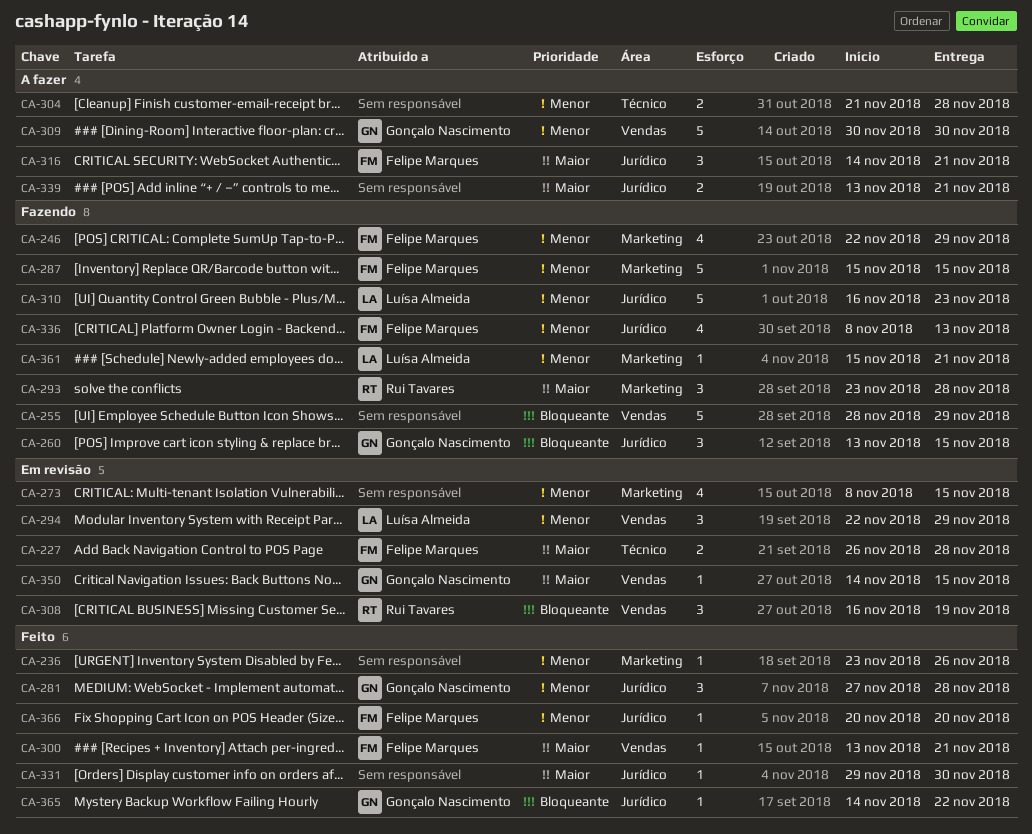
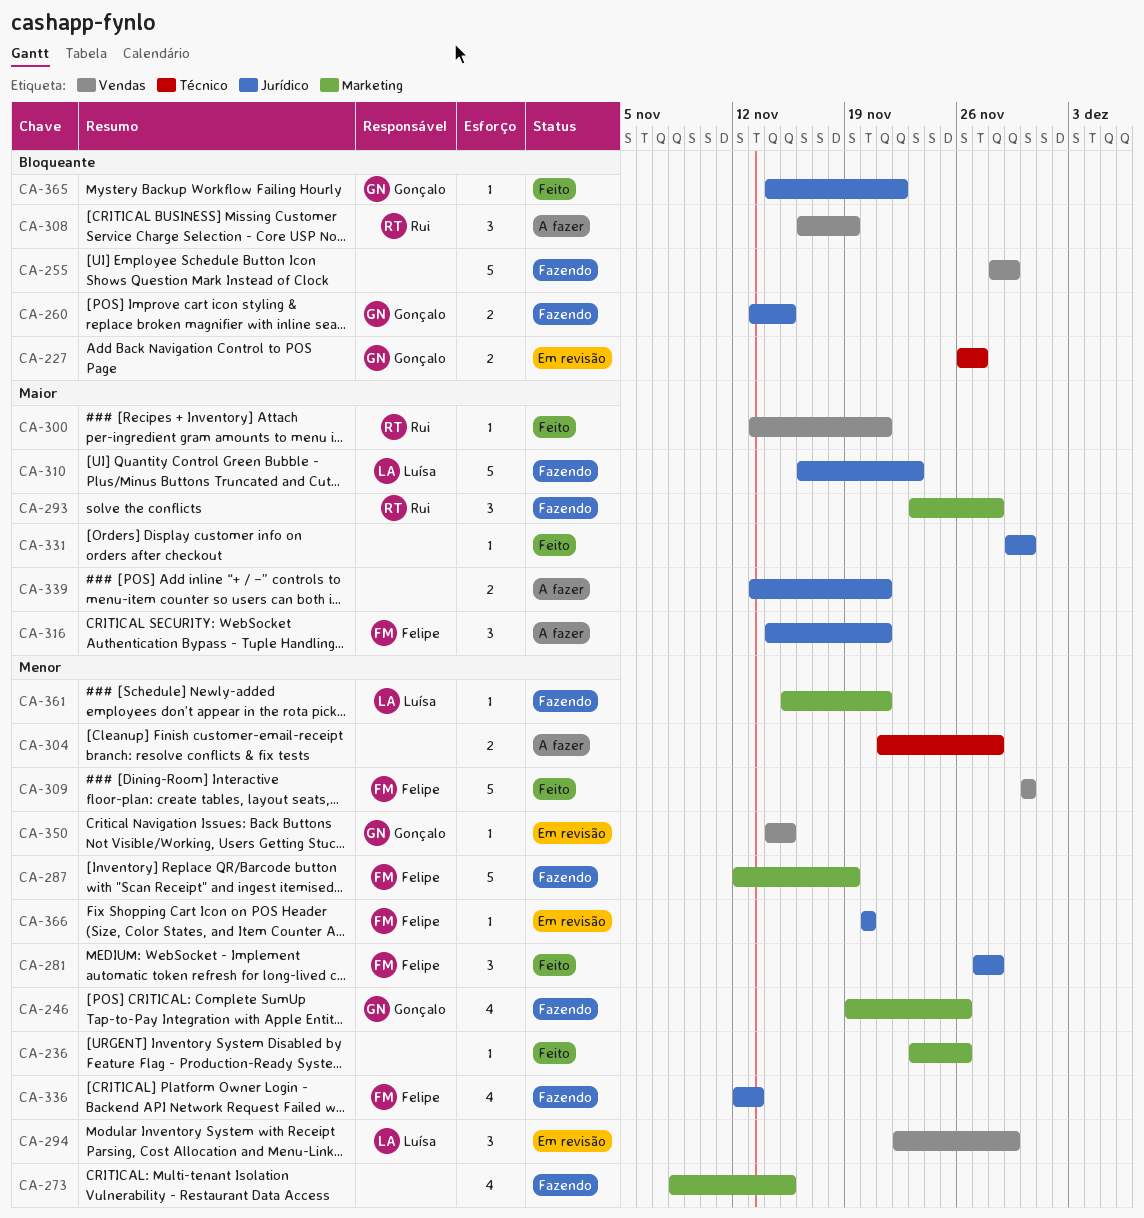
CA-227, owner: Felipe Marques -> Gonçalo Nascimento
CA-227, priority: Maior -> Bloqueante
CA-227, due: Nov 28 -> Nov 27
CA-246, owner: Felipe Marques -> Gonçalo Nascimento
CA-246, start: Nov 22 -> Nov 19
CA-246, due: Nov 29 -> Nov 26
CA-260, estimate: 3 -> 2
CA-273, status: Em revisão -> Fazendo
CA-281, owner: Gonçalo Nascimento -> Felipe Marques
CA-287, start: Nov 15 -> Nov 12
CA-287, due: Nov 15 -> Nov 19
CA-300, owner: Felipe Marques -> Rui Tavares
CA-308, status: Em revisão -> A fazer
CA-309, status: A fazer -> Feito
CA-309, owner: Gonçalo Nascimento -> Felipe Marques
CA-310, priority: Menor -> Maior
CA-336, start: Nov 8 -> Nov 12
CA-350, priority: Maior -> Menor
CA-366, status: Feito -> Em revisão

